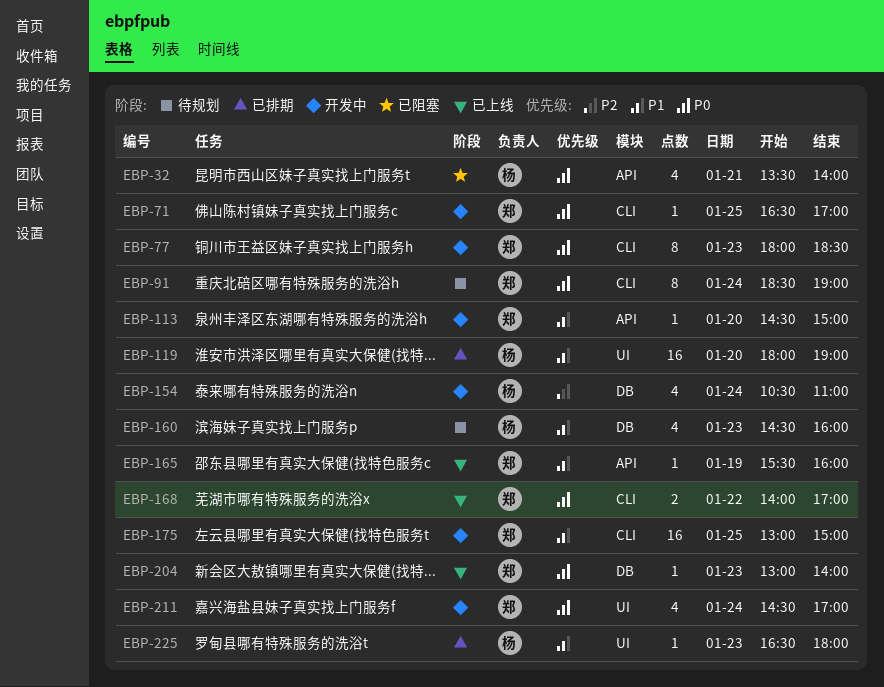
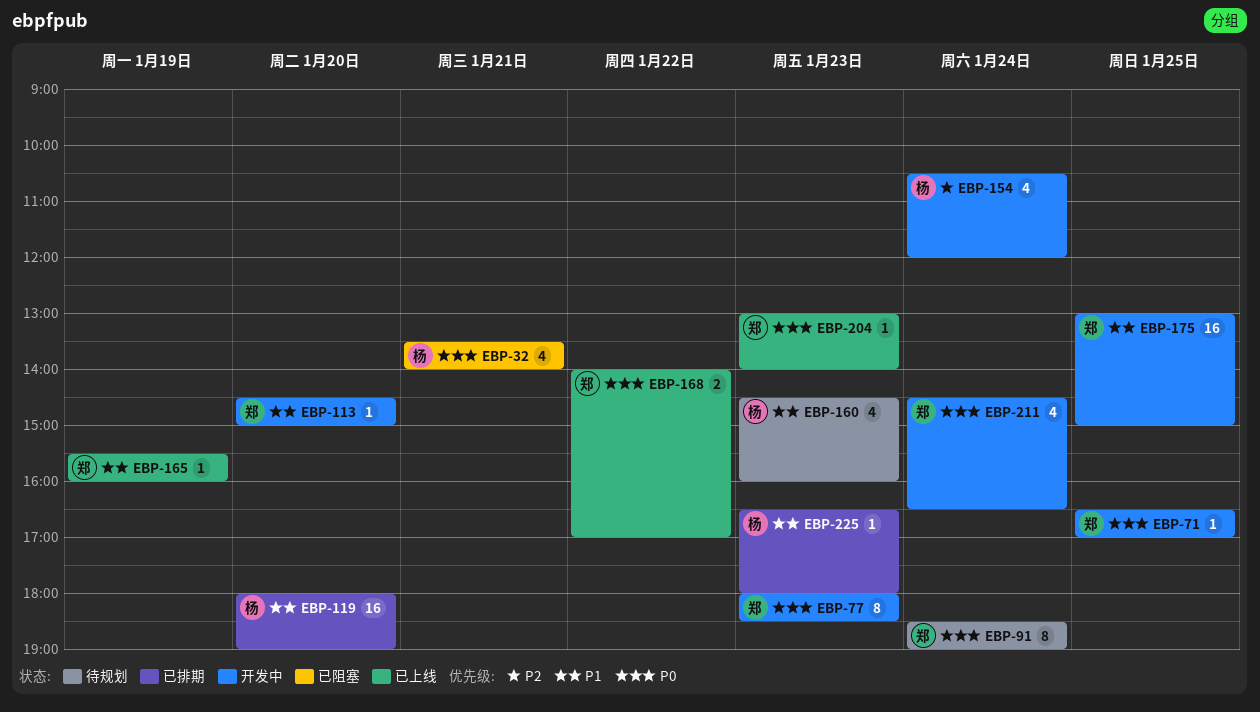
EBP-154, ends: 11:00 -> 12:00
EBP-211, ends: 17:00 -> 16:30

